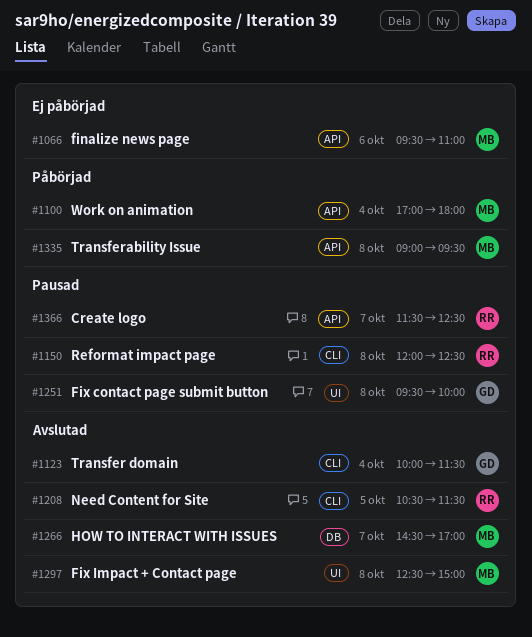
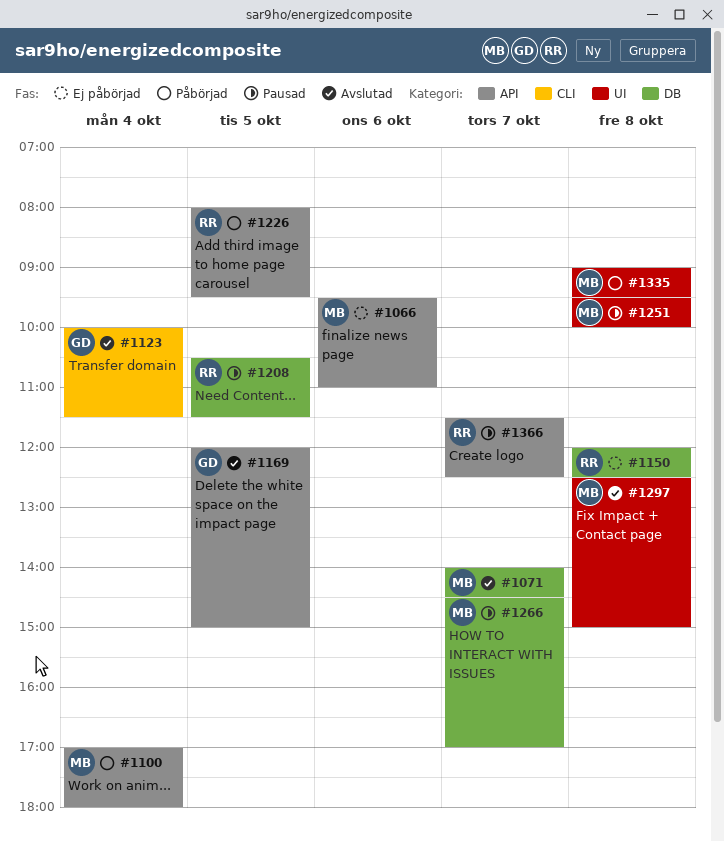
#1071: none -> present
#1150, status: Pausad -> Ej påbörjad
#1150, label: CLI -> DB
#1169: none -> present
#1208, status: Avslutad -> Pausad
#1208, label: CLI -> DB
#1226: none -> present
#1251, owner: GD -> MB
#1266, status: Avslutad -> Pausad
#1335, label: API -> UI

